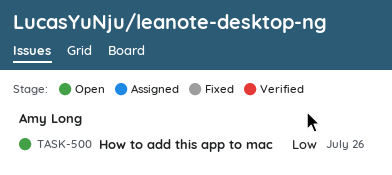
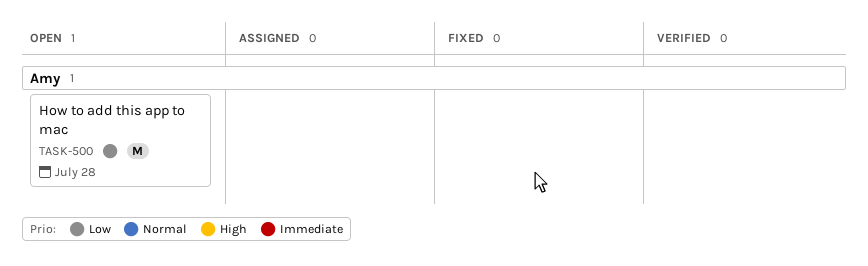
TASK-500, due: Jul 26 -> Jul 28

